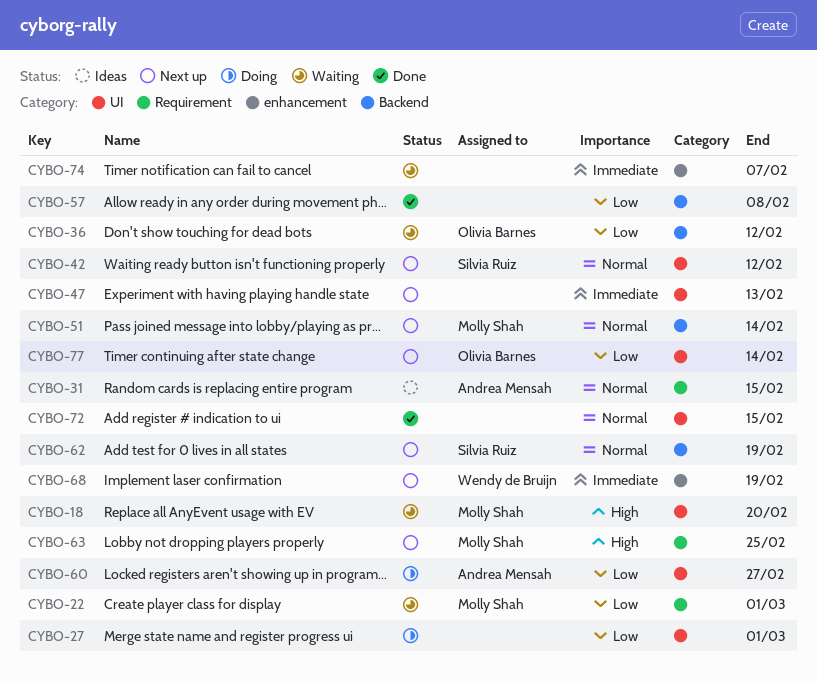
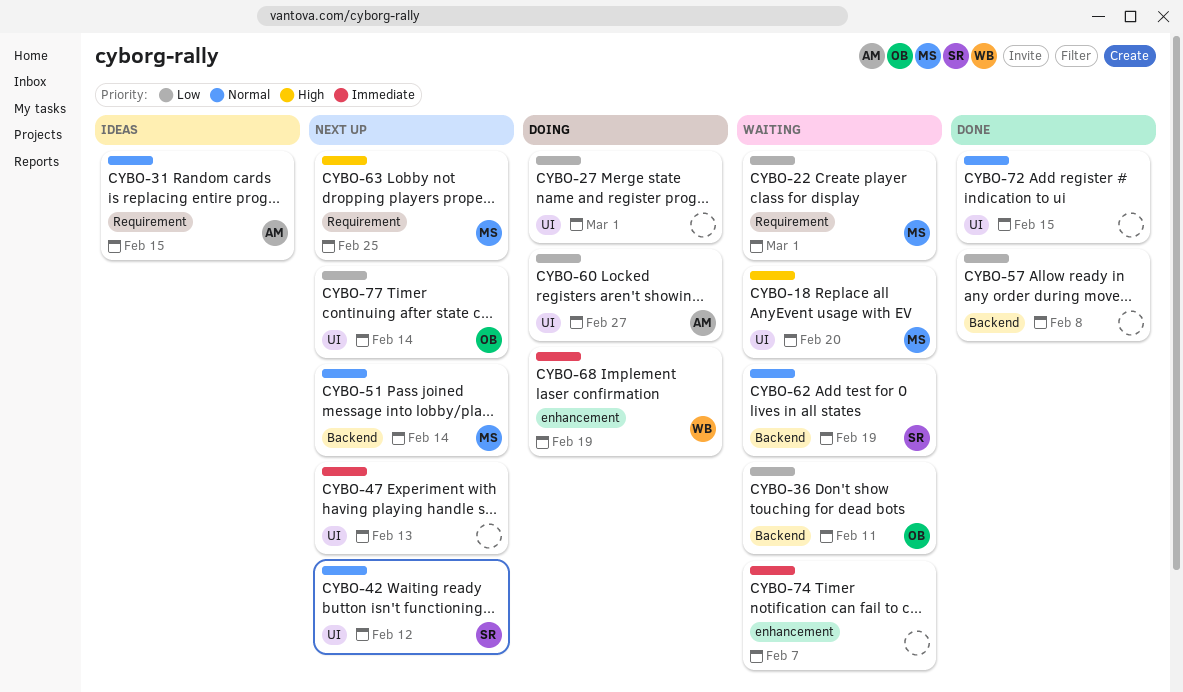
CYBO-36, due: Feb 12 -> Feb 11
CYBO-62, status: Next up -> Waiting
CYBO-68, status: Next up -> Doing

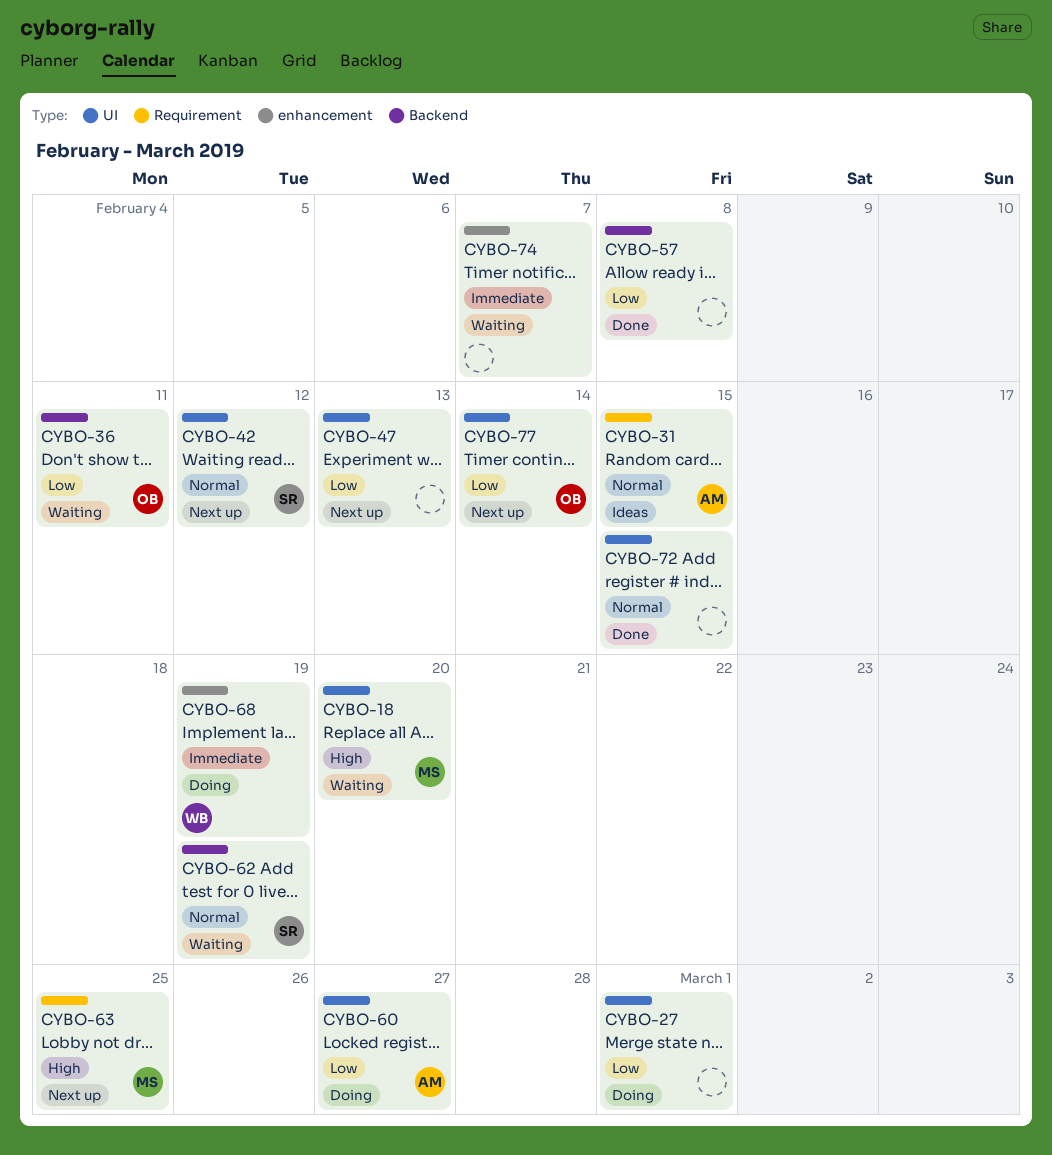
CYBO-22: present -> none
CYBO-47, priority: Immediate -> Low
CYBO-51: present -> none

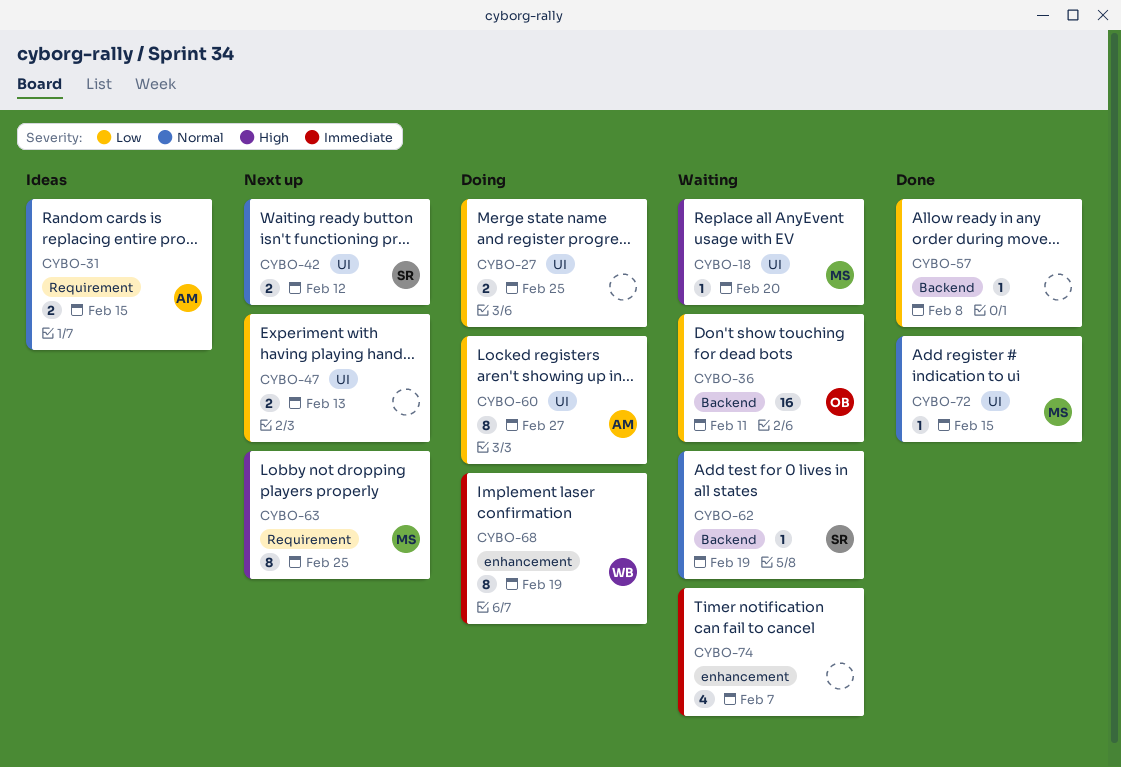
CYBO-27, due: Mar 1 -> Feb 25
CYBO-72, owner: none -> MS
CYBO-77: present -> none

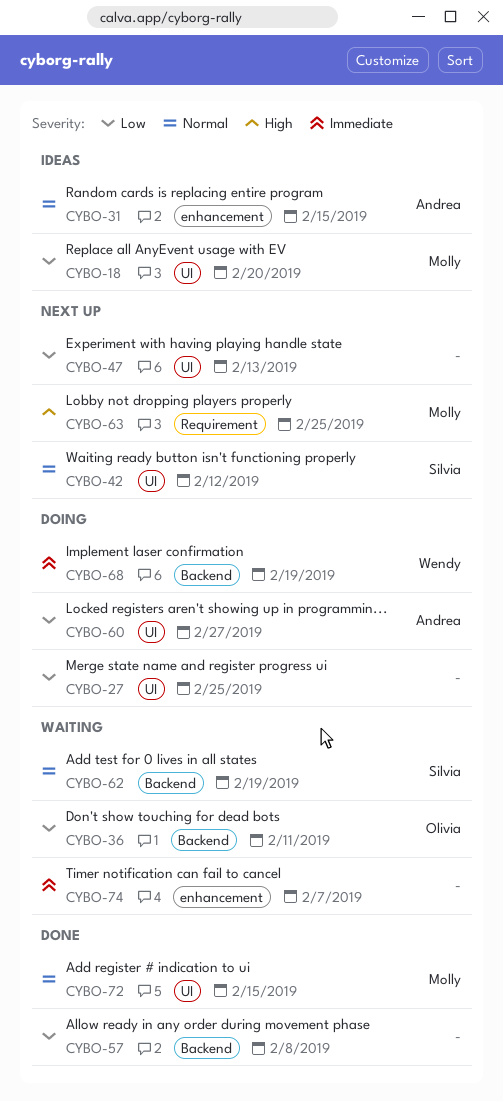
CYBO-18, status: Waiting -> Ideas
CYBO-18, priority: High -> Low
CYBO-31, label: Requirement -> enhancement
CYBO-68, label: enhancement -> Backend

